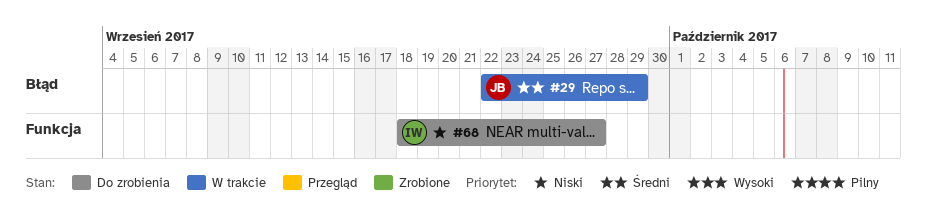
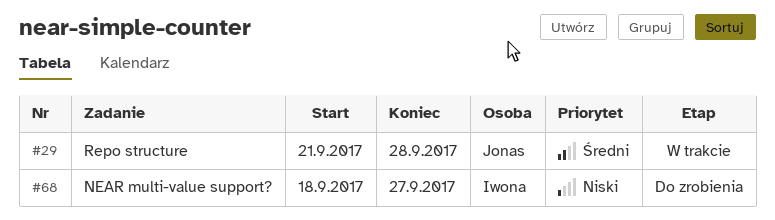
#29, start: Sep 22 -> Sep 21
#29, due: Sep 29 -> Sep 28

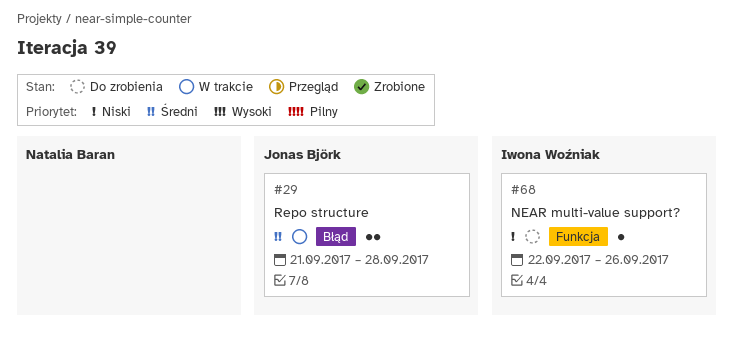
#68, start: Sep 18 -> Sep 22
#68, due: Sep 27 -> Sep 26

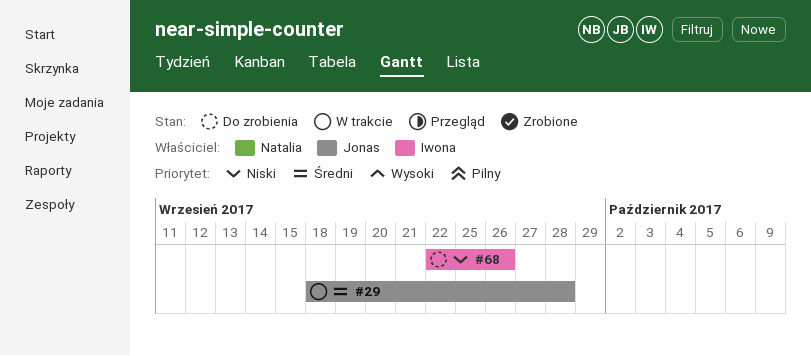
#29, start: Sep 21 -> Sep 18

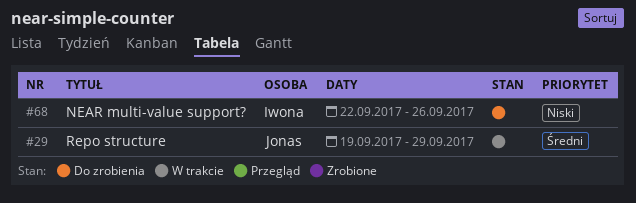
#29, start: Sep 18 -> Sep 19
#29, due: Sep 28 -> Sep 29

